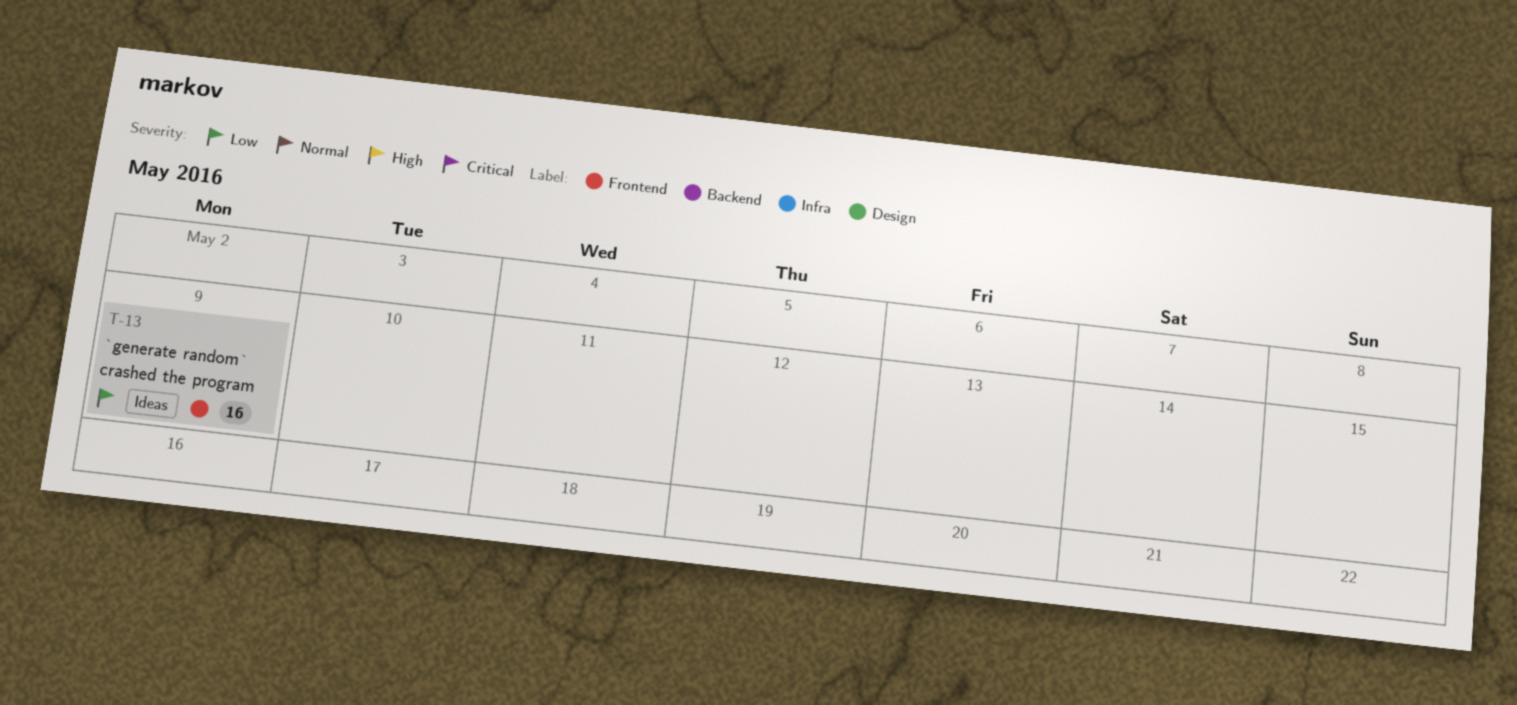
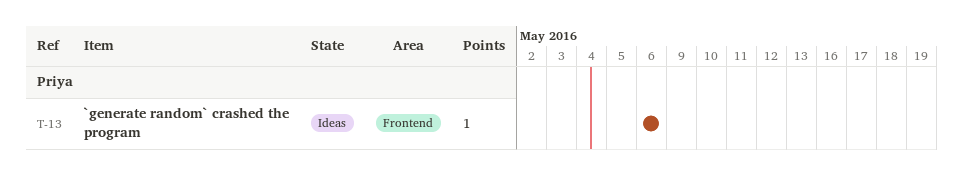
T-13, estimate: 16 -> 1
T-13, due: May 9 -> May 6

